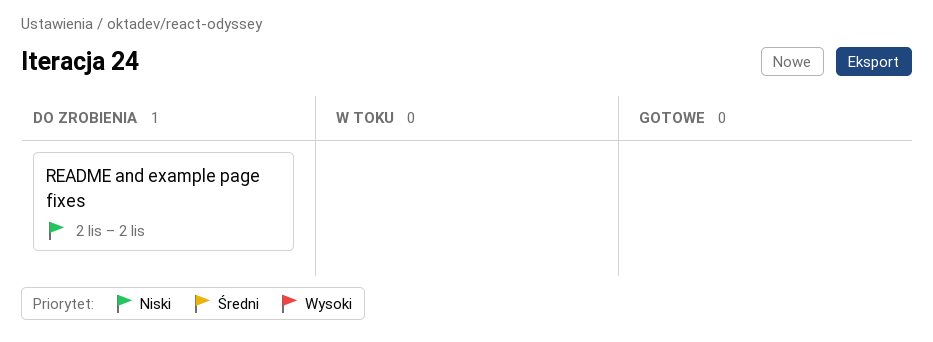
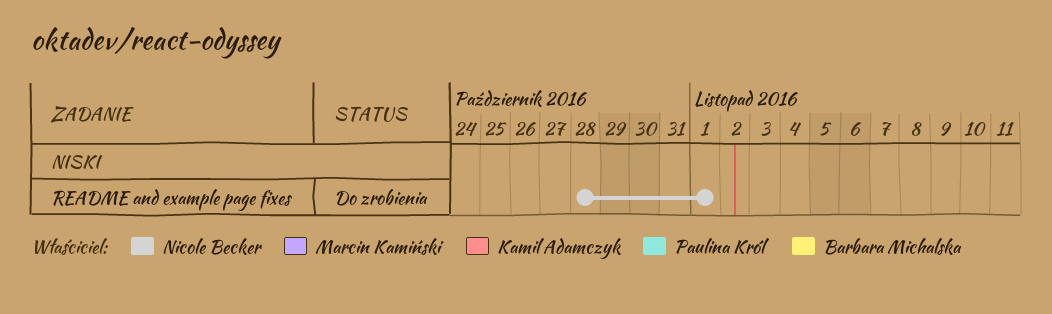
README and example page fixes, start: Nov 2 -> Oct 28
README and example page fixes, due: Nov 2 -> Nov 1

